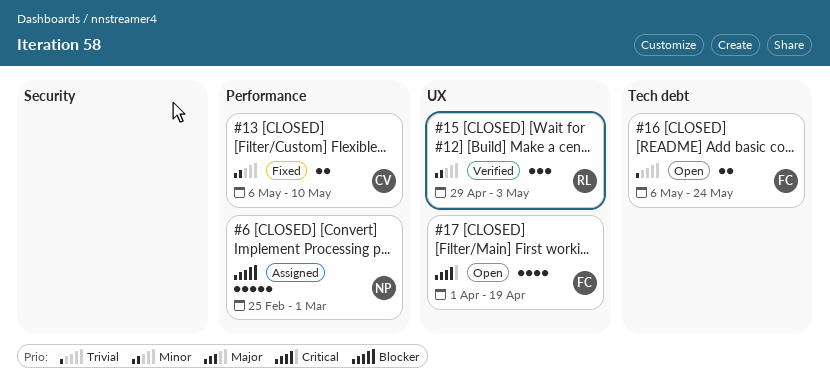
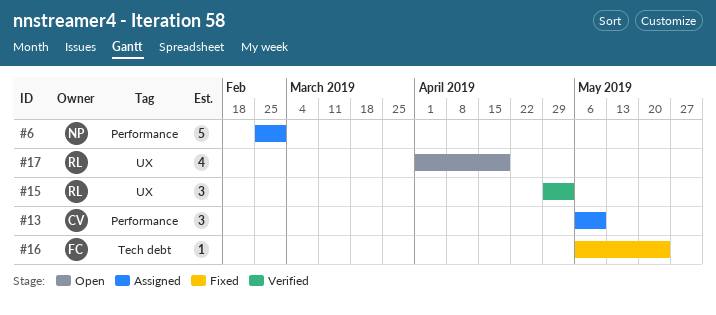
#13, status: Fixed -> Assigned
#13, estimate: 2 -> 3
#16, status: Open -> Fixed
#16, estimate: 2 -> 1
#17, owner: FC -> RL

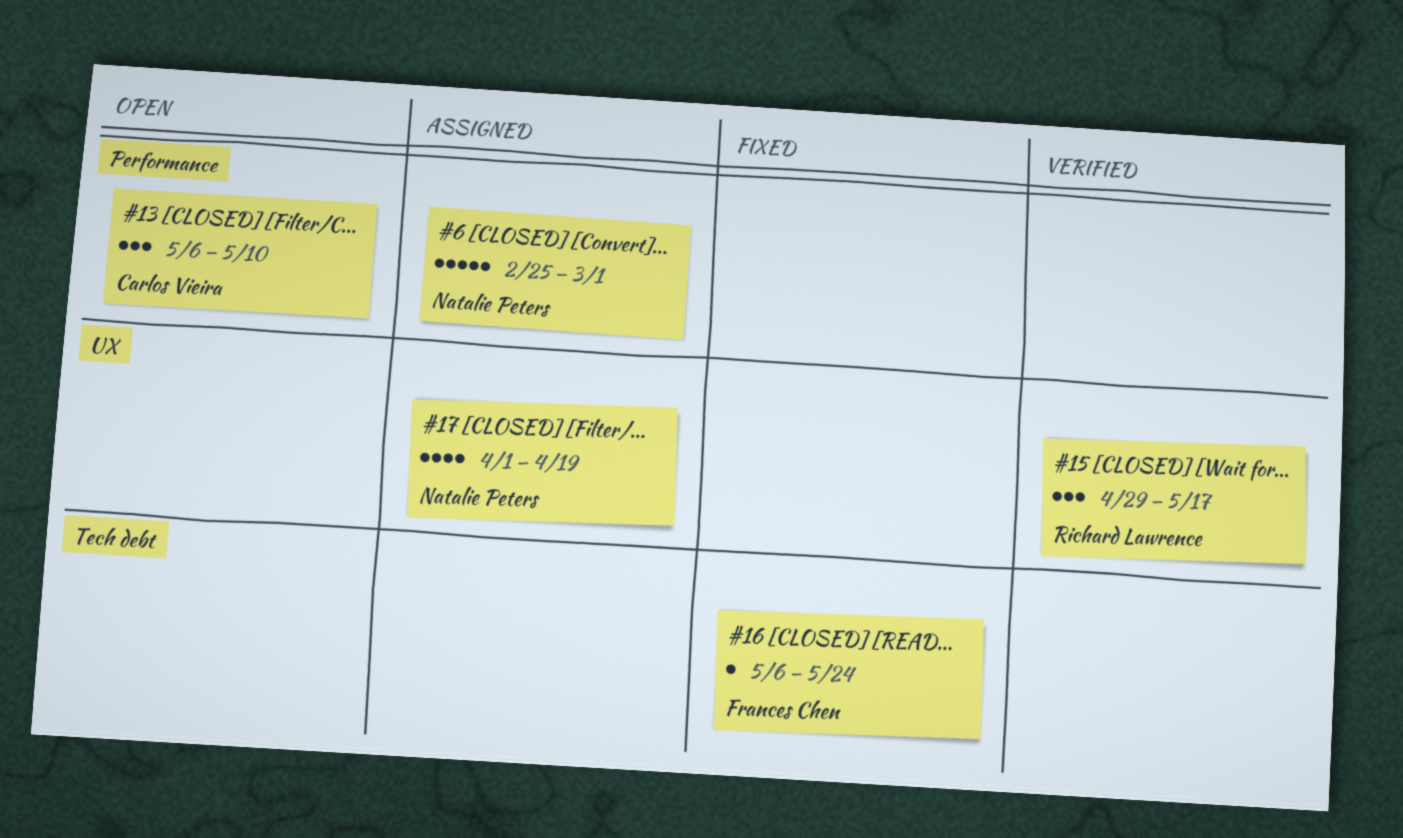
#13, status: Assigned -> Open
#15, due: May 3 -> May 17
#17, status: Open -> Assigned
#17, owner: Richard Lawrence -> Natalie Peters

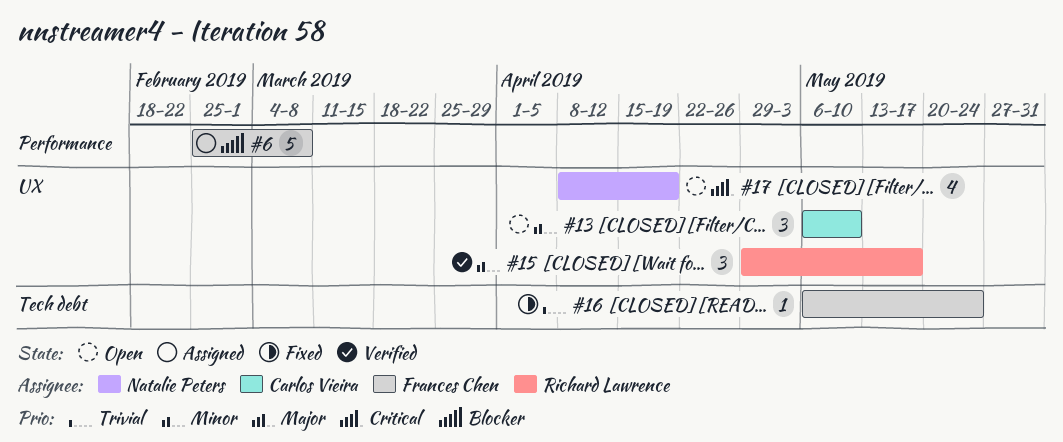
#6, owner: Natalie Peters -> Frances Chen
#6, due: Mar 1 -> Mar 8
#13, label: Performance -> UX
#17, status: Assigned -> Open
#17, start: Apr 1 -> Apr 8

